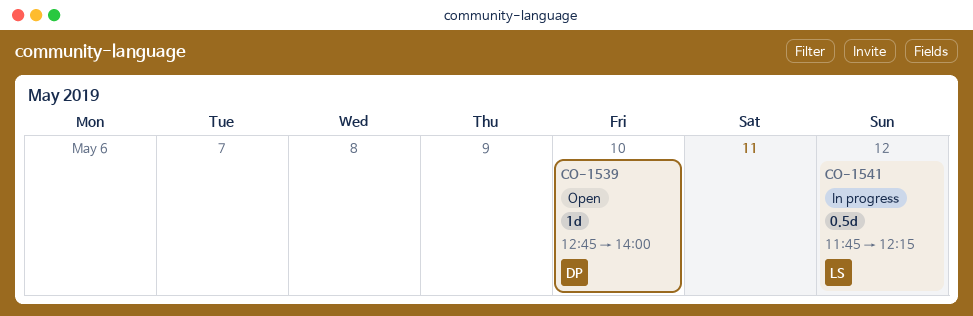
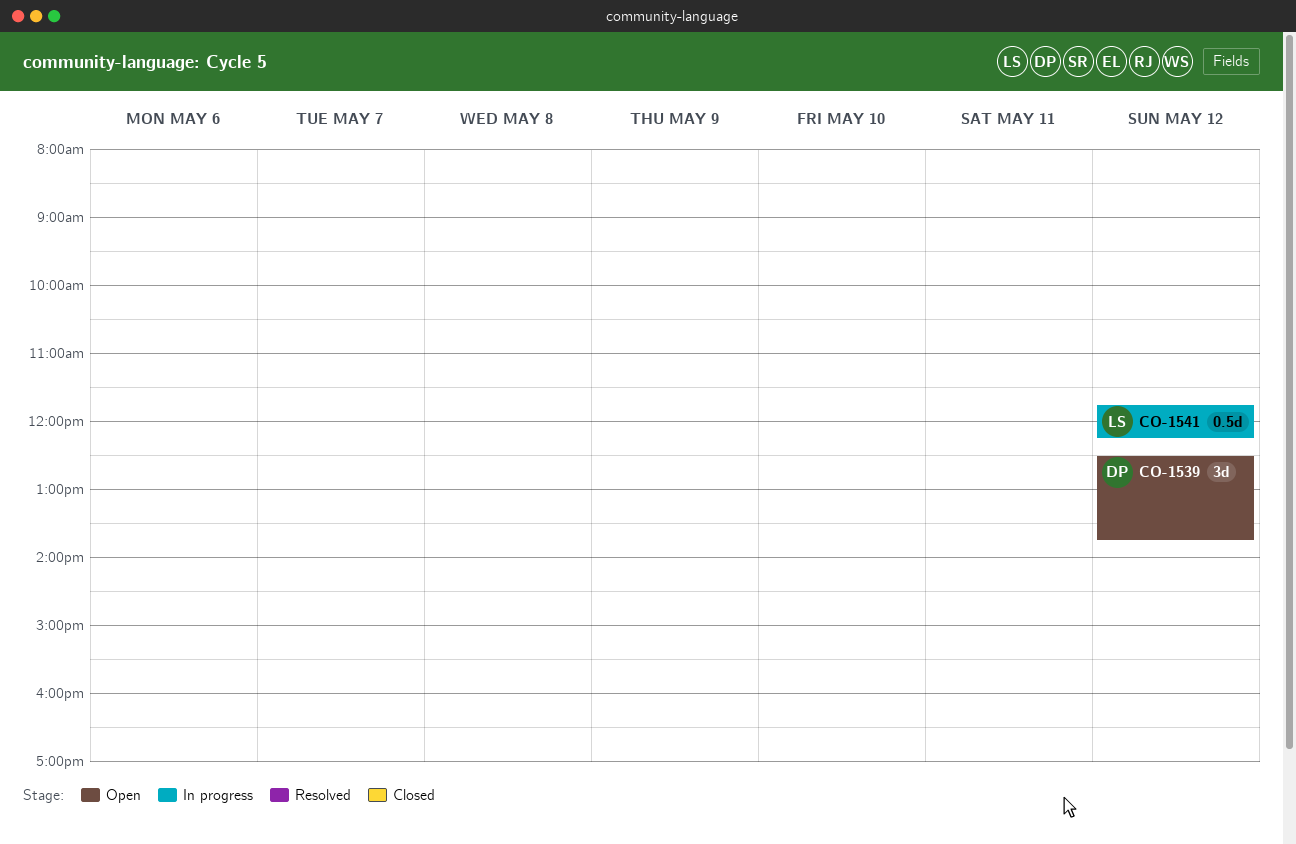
CO-1539, estimate: 1d -> 3d
CO-1539, day: May 10 -> May 12
CO-1539, begins: 12:45 -> 12:30
CO-1539, ends: 14:00 -> 13:45

